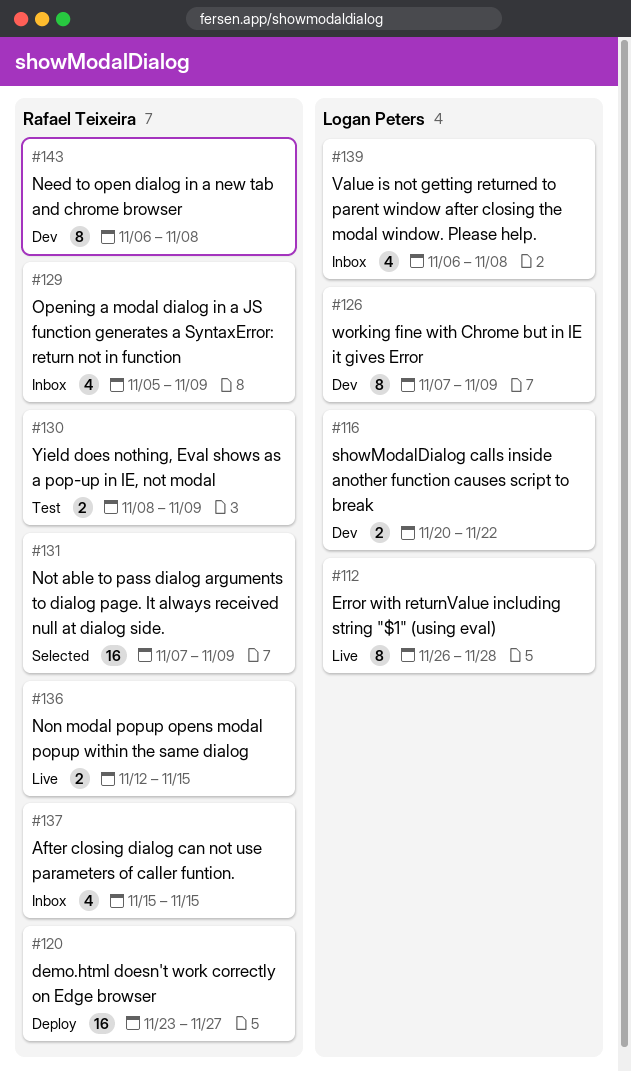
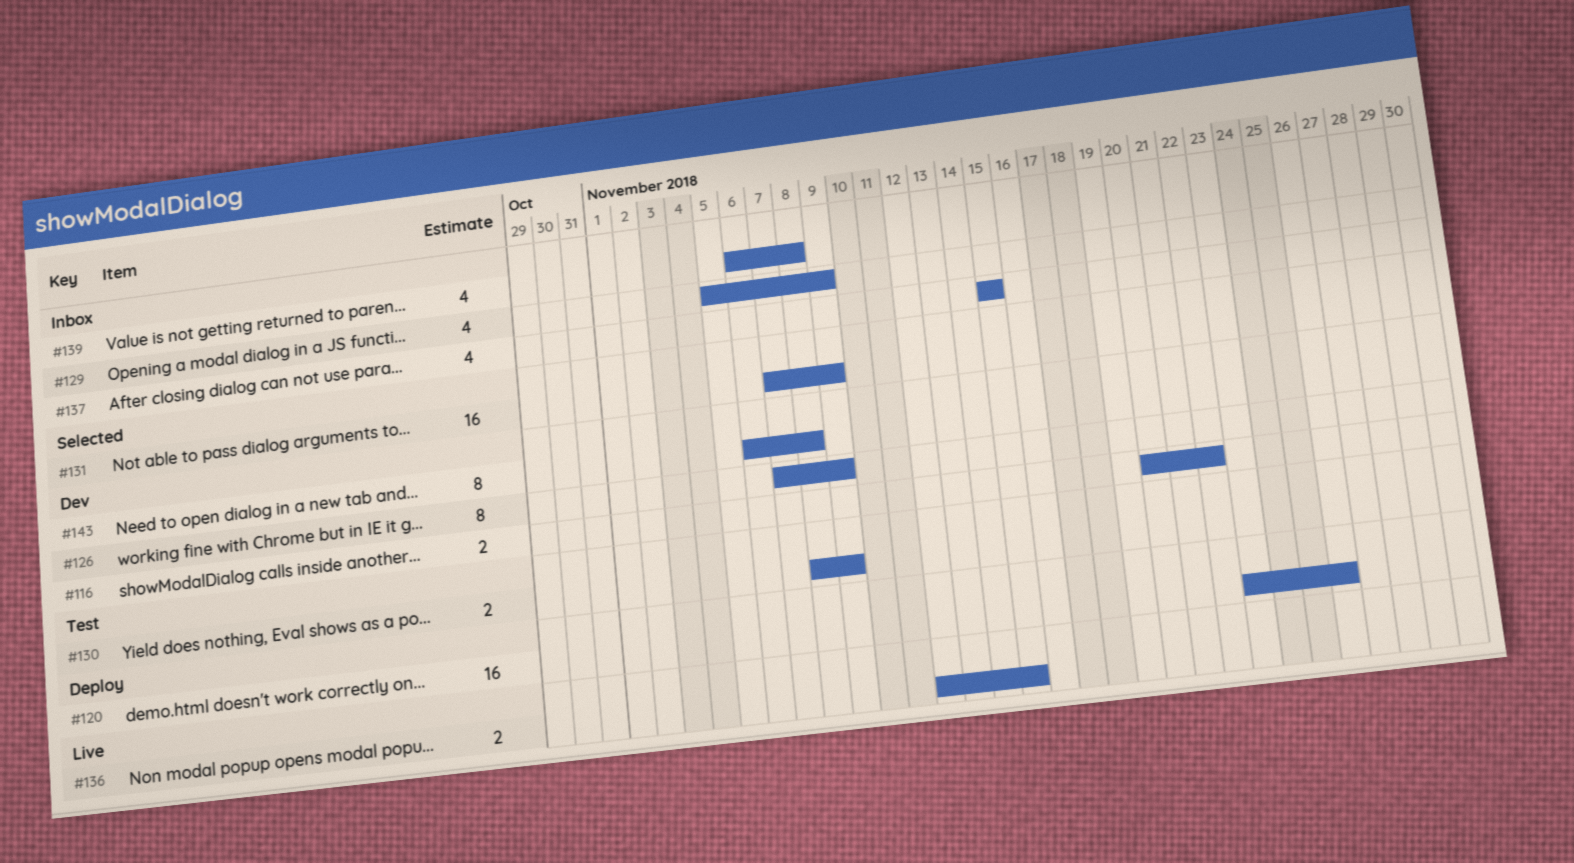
#112: present -> none
#120, due: Nov 27 -> Nov 26

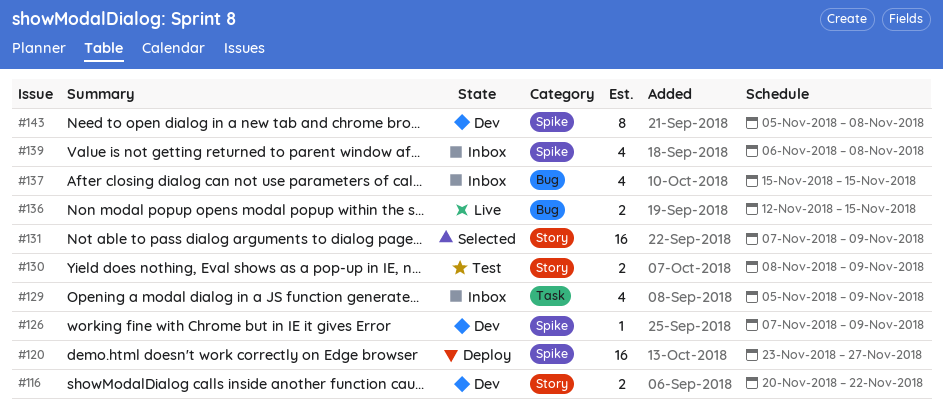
#120, due: Nov 26 -> Nov 27
#126, estimate: 8 -> 1
#143, start: Nov 6 -> Nov 5

